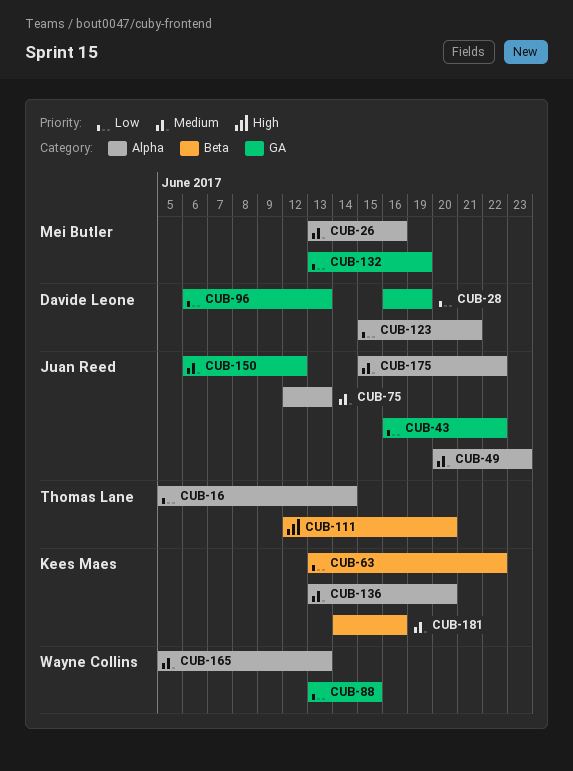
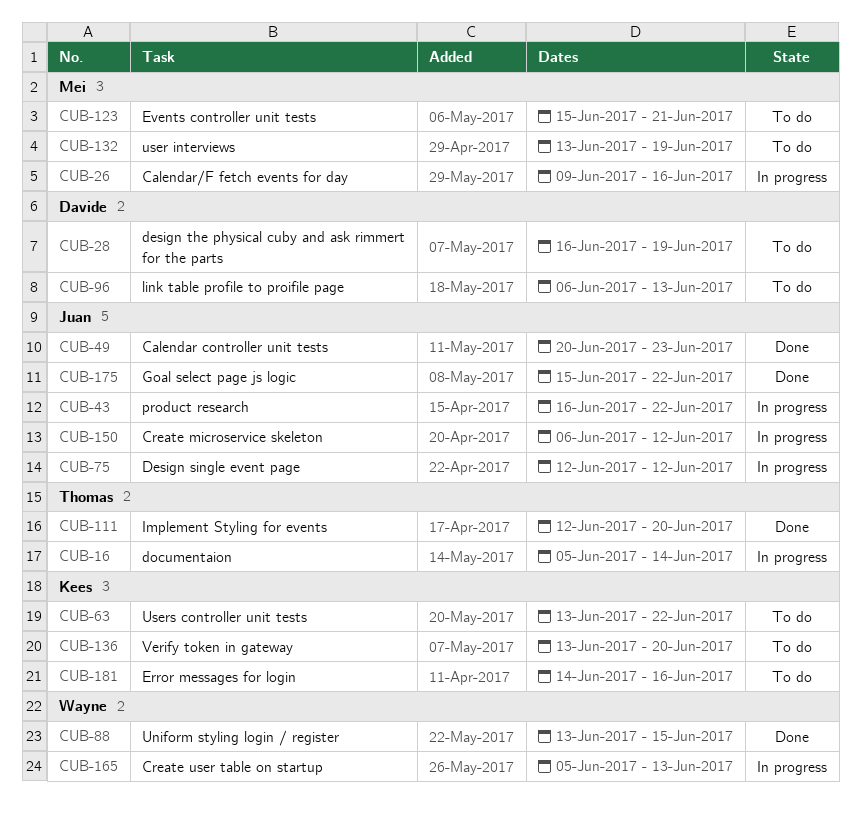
CUB-26, start: Jun 13 -> Jun 9
CUB-75, due: Jun 13 -> Jun 12
CUB-123, owner: Davide Leone -> Mei Butler

